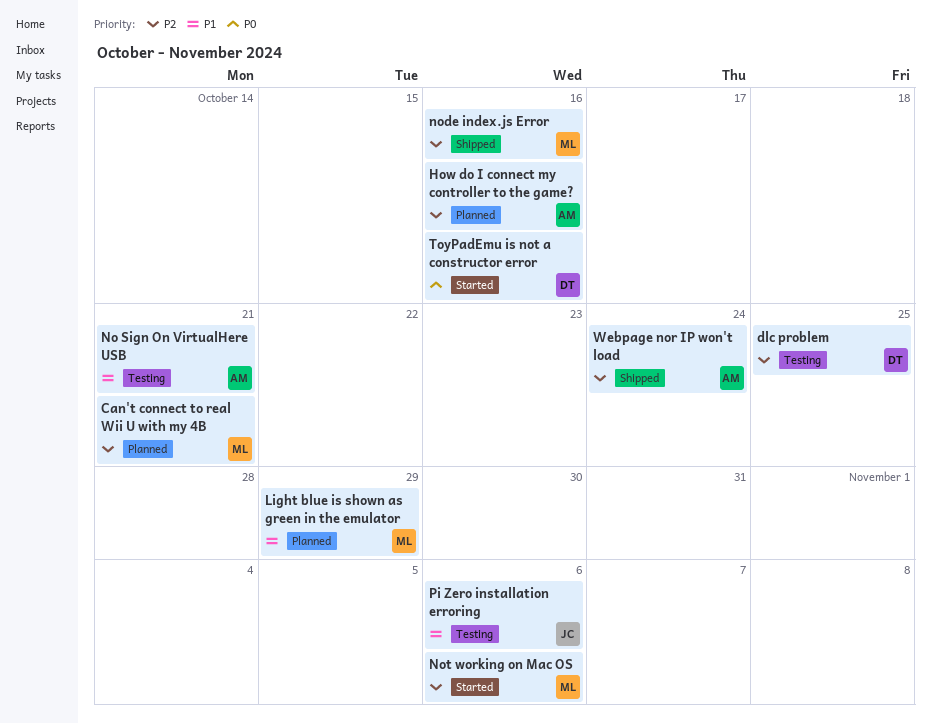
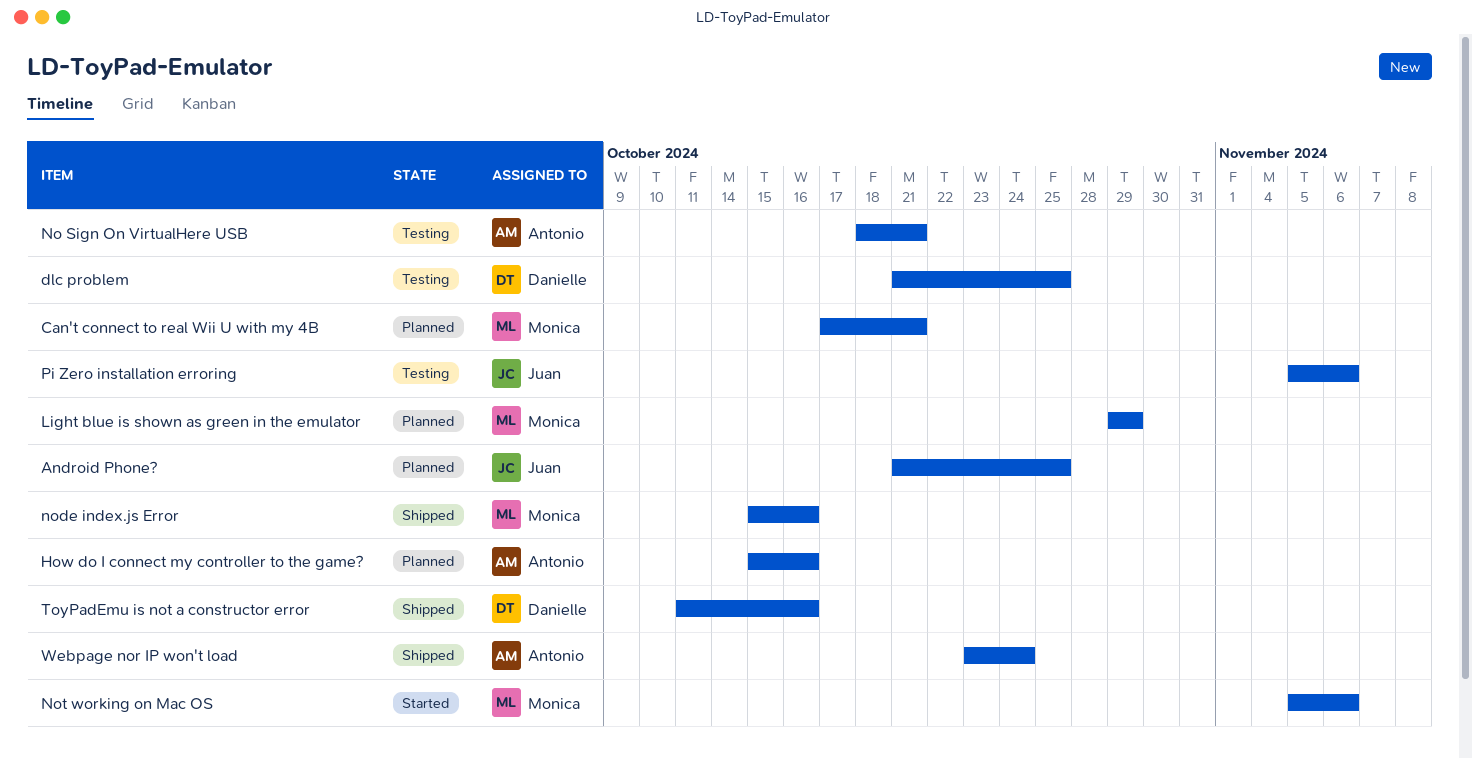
Android Phone?: none -> present
ToyPadEmu is not a constructor error, status: Started -> Shipped

